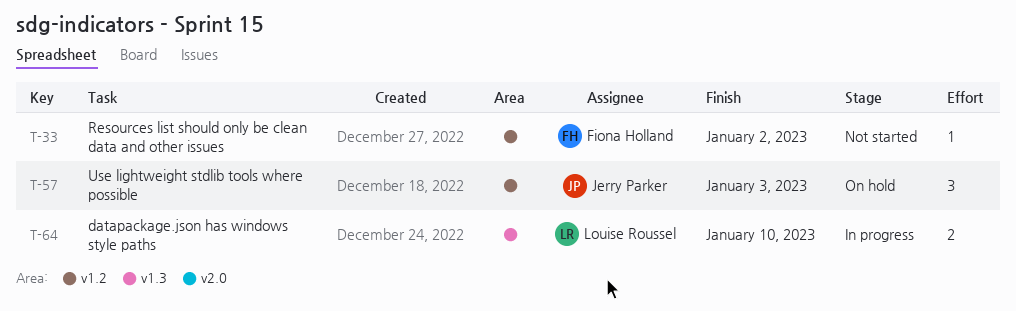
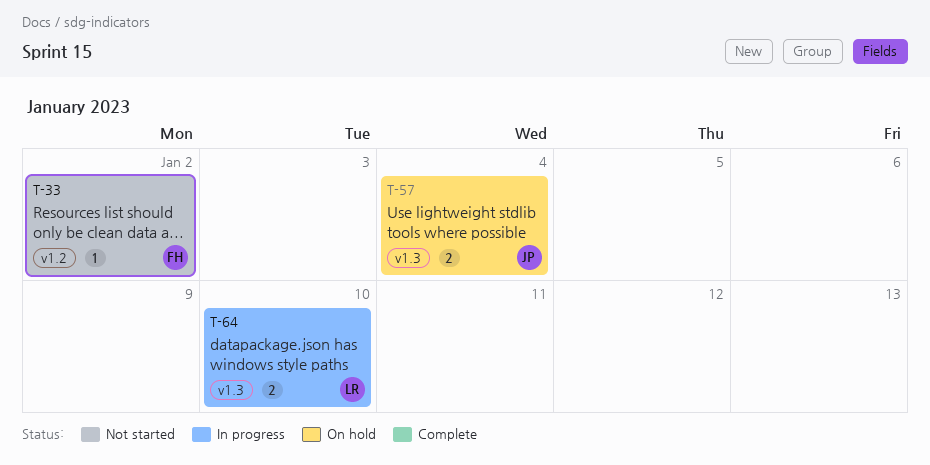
T-57, label: v1.2 -> v1.3
T-57, estimate: 3 -> 2
T-57, due: Jan 3 -> Jan 4

